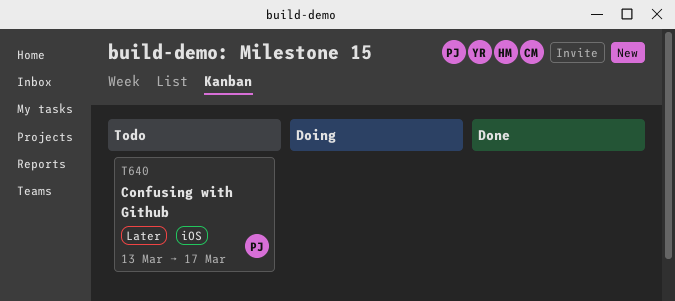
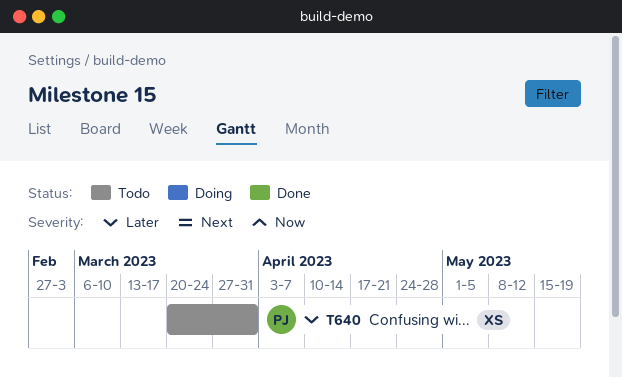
T640, start: Mar 13 -> Mar 20
T640, due: Mar 17 -> Mar 31

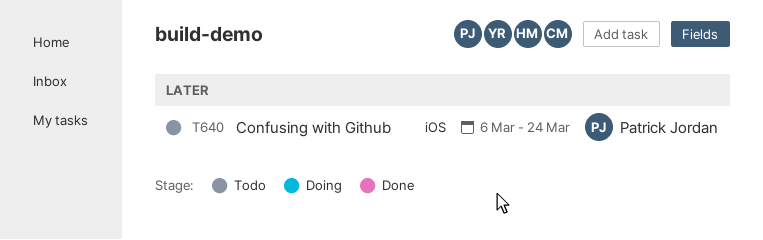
T640, start: Mar 20 -> Mar 6
T640, due: Mar 31 -> Mar 24

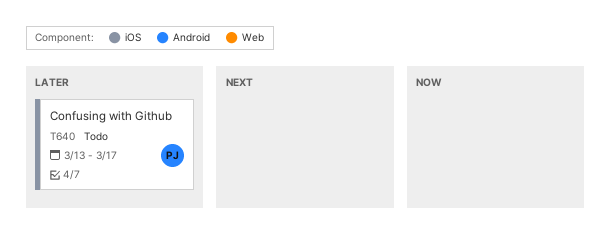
T640, start: Mar 6 -> Mar 13
T640, due: Mar 24 -> Mar 17

